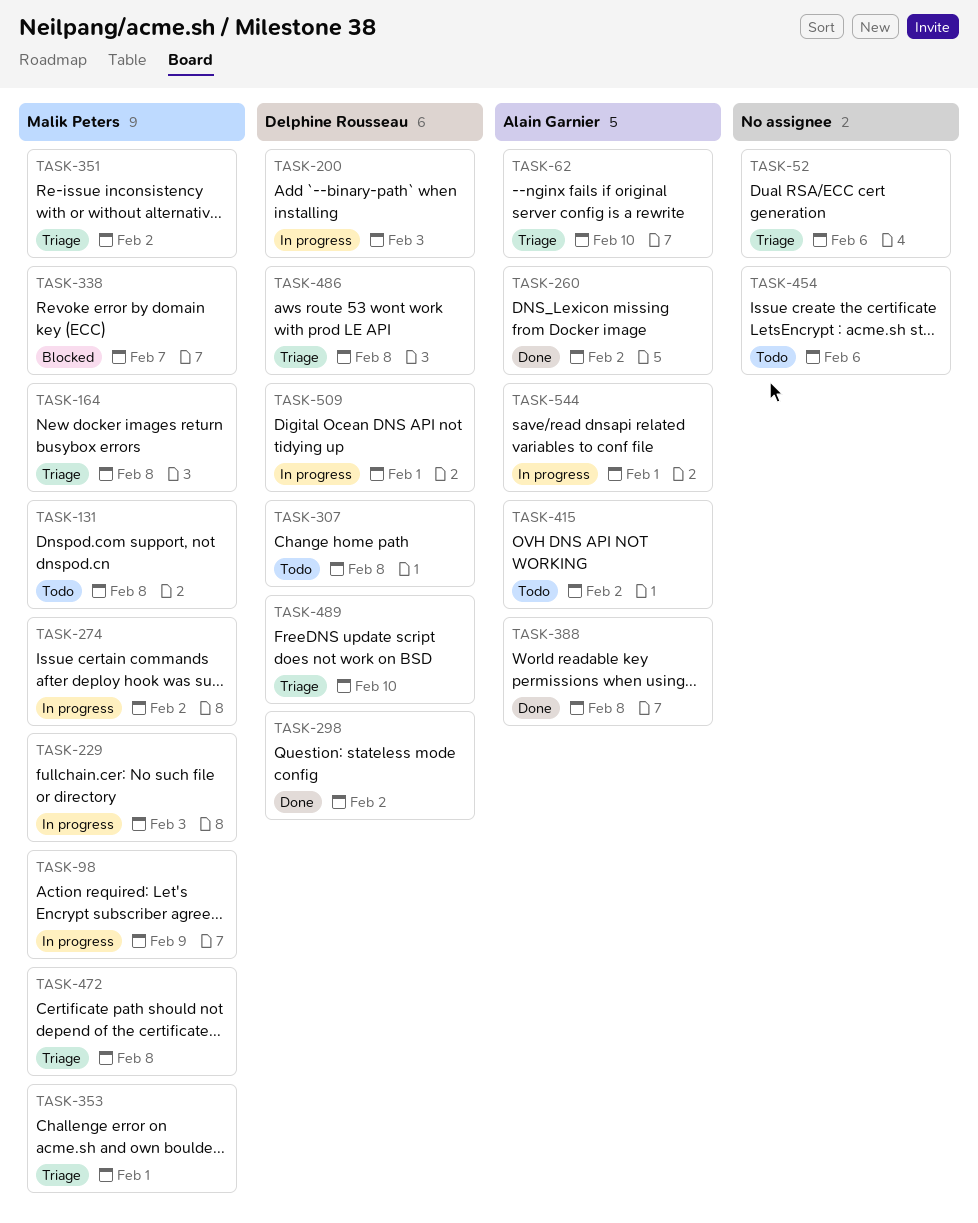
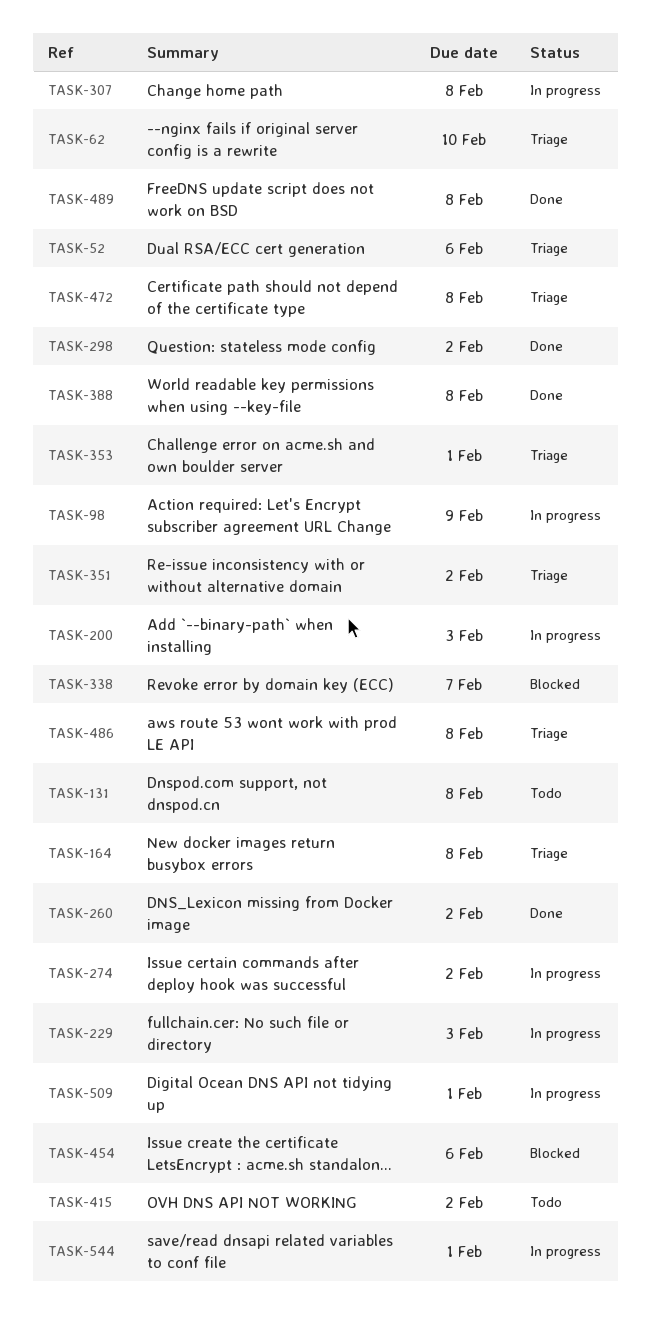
TASK-307, status: Todo -> In progress
TASK-454, status: Todo -> Blocked
TASK-489, status: Triage -> Done
TASK-489, due: Feb 10 -> Feb 8

